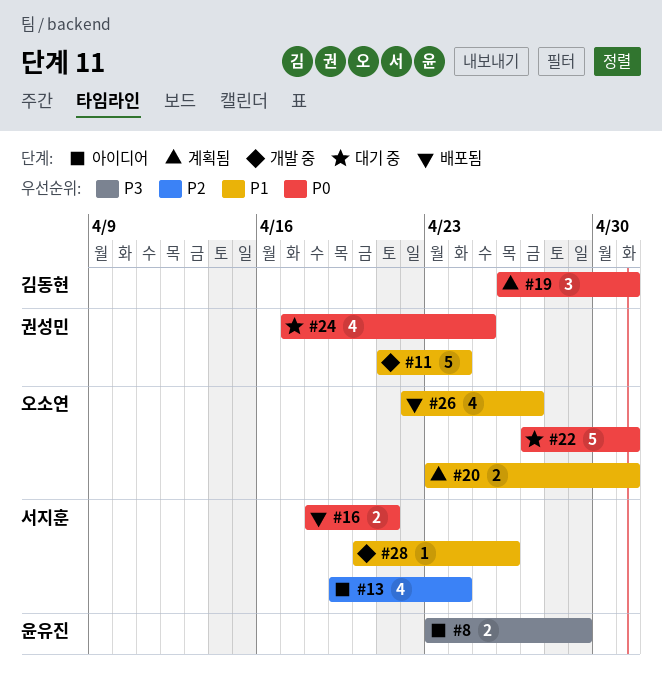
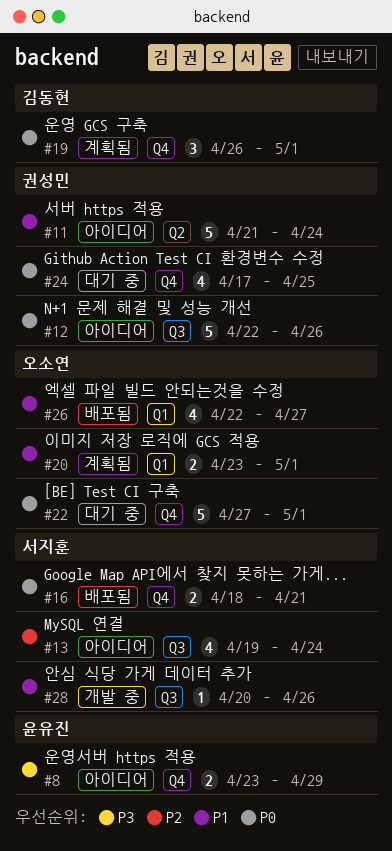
#11, status: 개발 중 -> 아이디어
#12: none -> present

